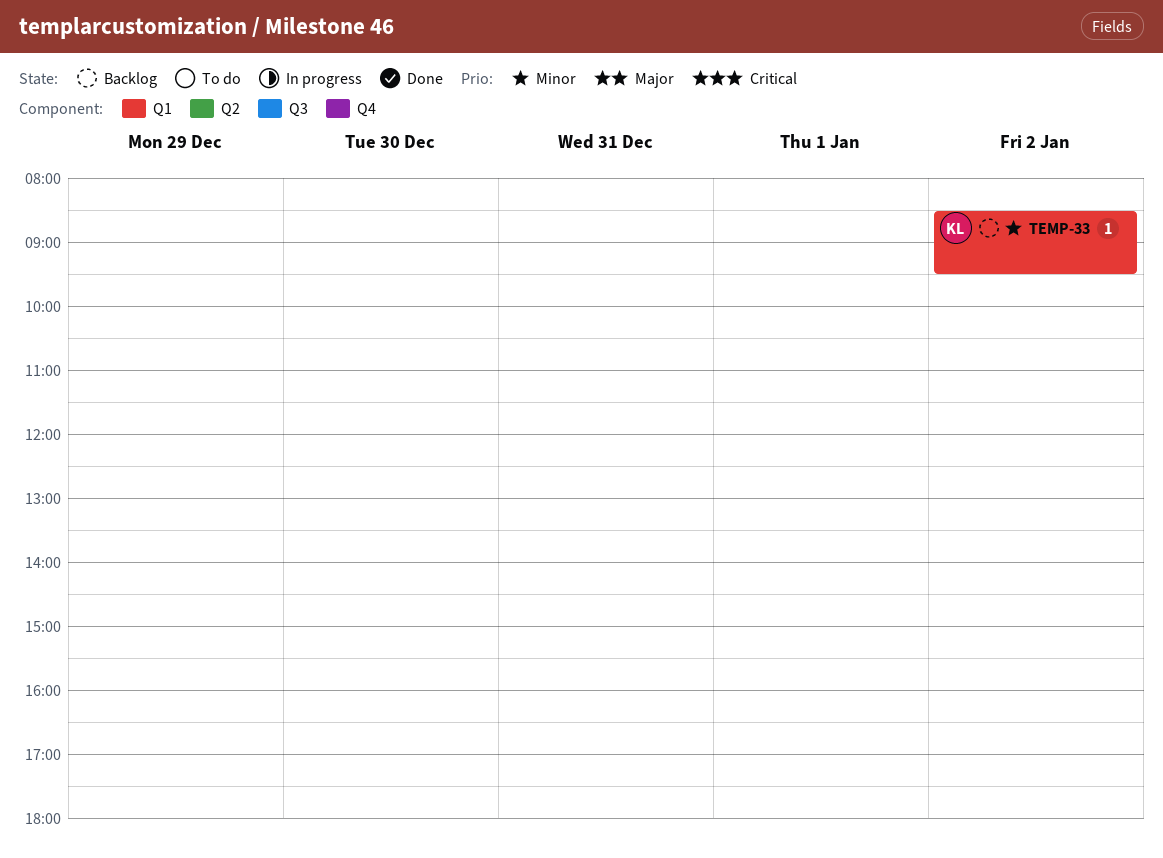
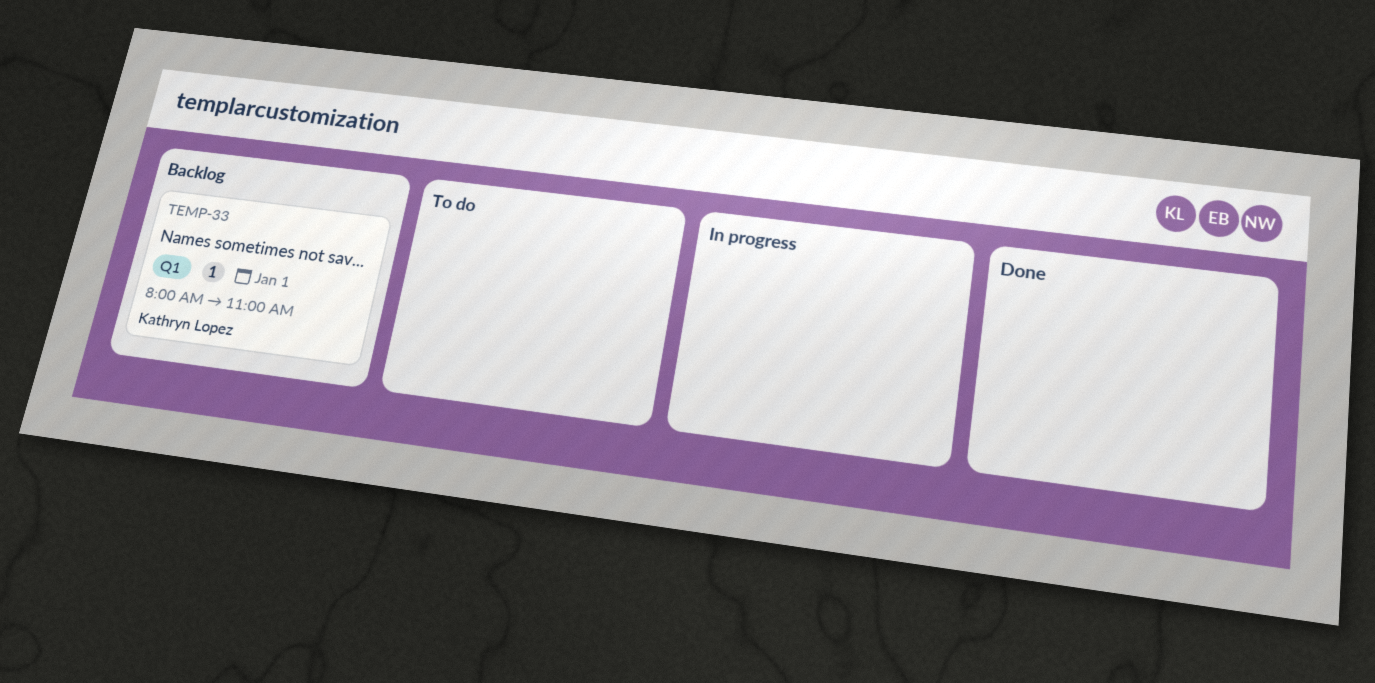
TEMP-33, day: Jan 2 -> Jan 1
TEMP-33, begins: 08:30 -> 08:00
TEMP-33, ends: 09:30 -> 11:00

